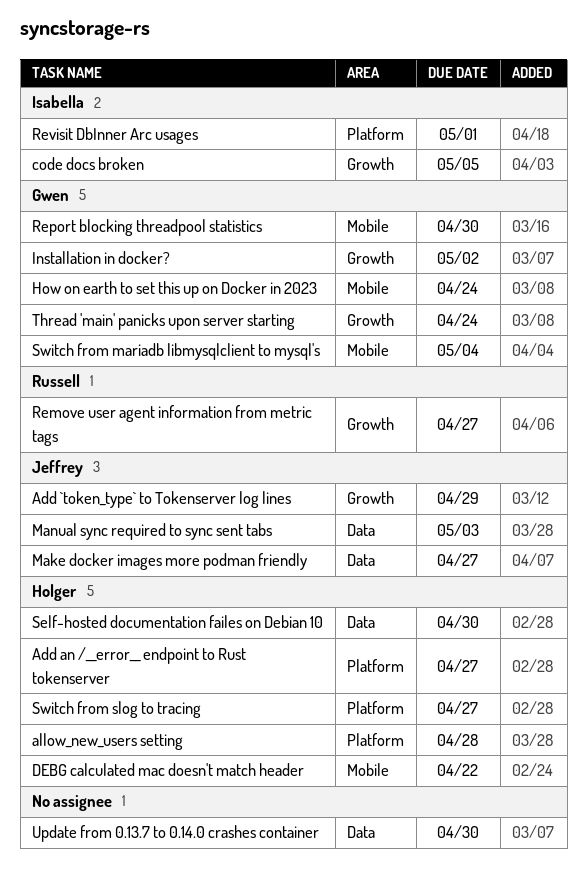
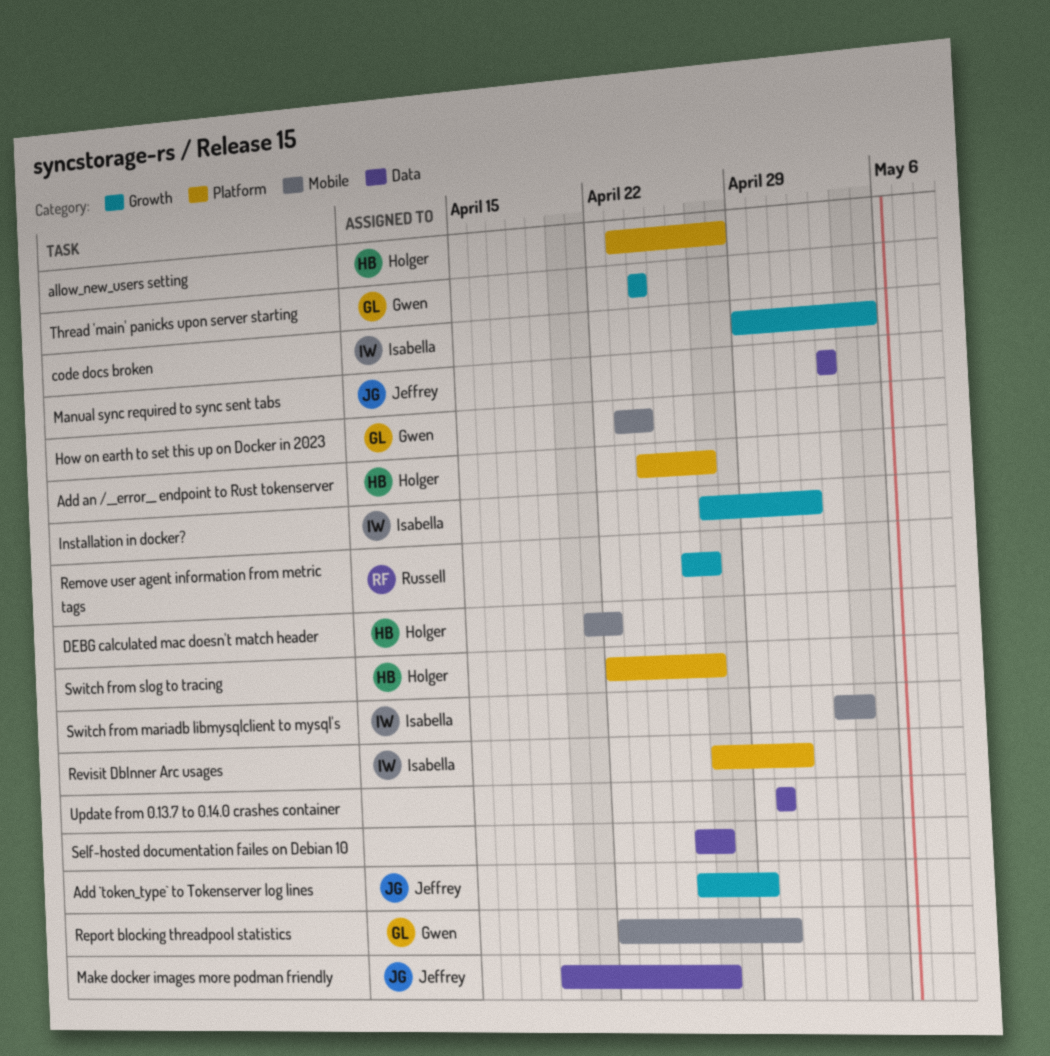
Installation in docker?, owner: Gwen -> Isabella
Self-hosted documentation failes on Debian 10, owner: Holger -> none
Self-hosted documentation failes on Debian 10, due: Apr 30 -> Apr 27
Switch from mariadb libmysqlclient to mysql's, owner: Gwen -> Isabella

